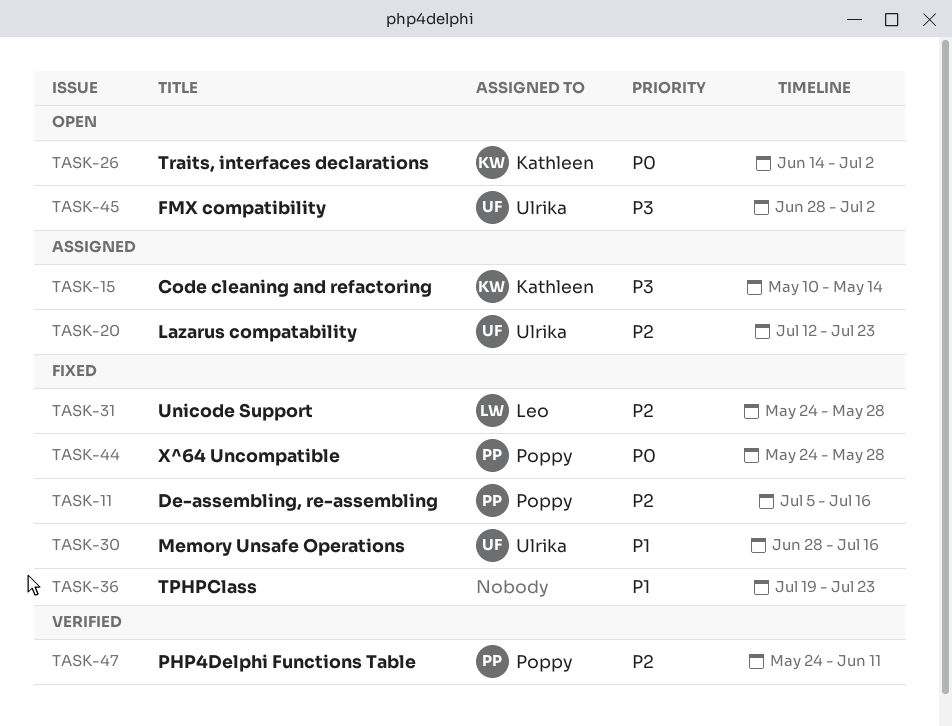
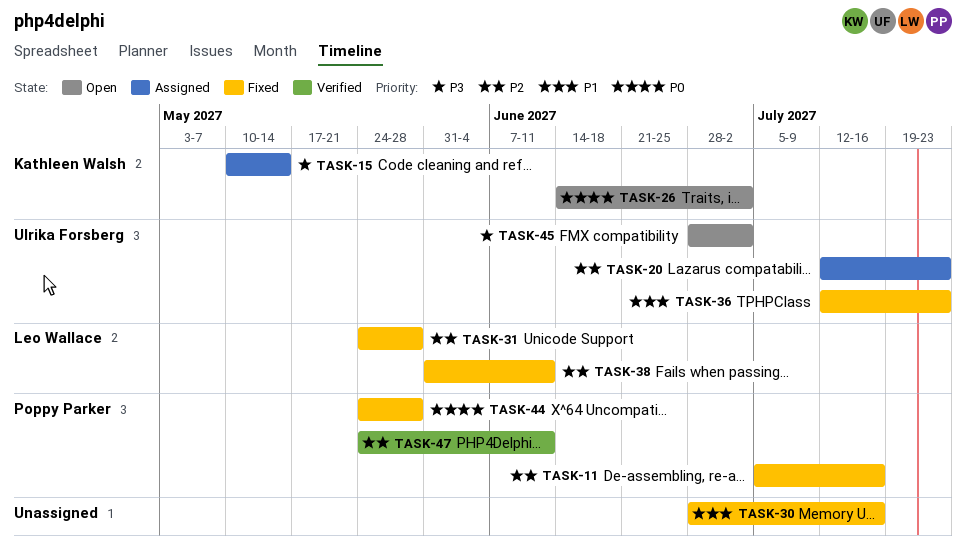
TASK-30, owner: Ulrika Forsberg -> none
TASK-36, owner: none -> Ulrika Forsberg
TASK-36, start: Jul 19 -> Jul 12
TASK-38: none -> present

